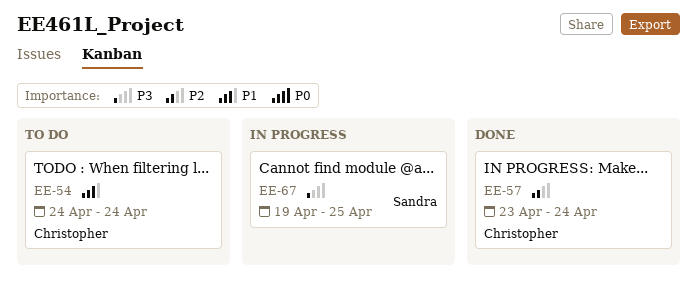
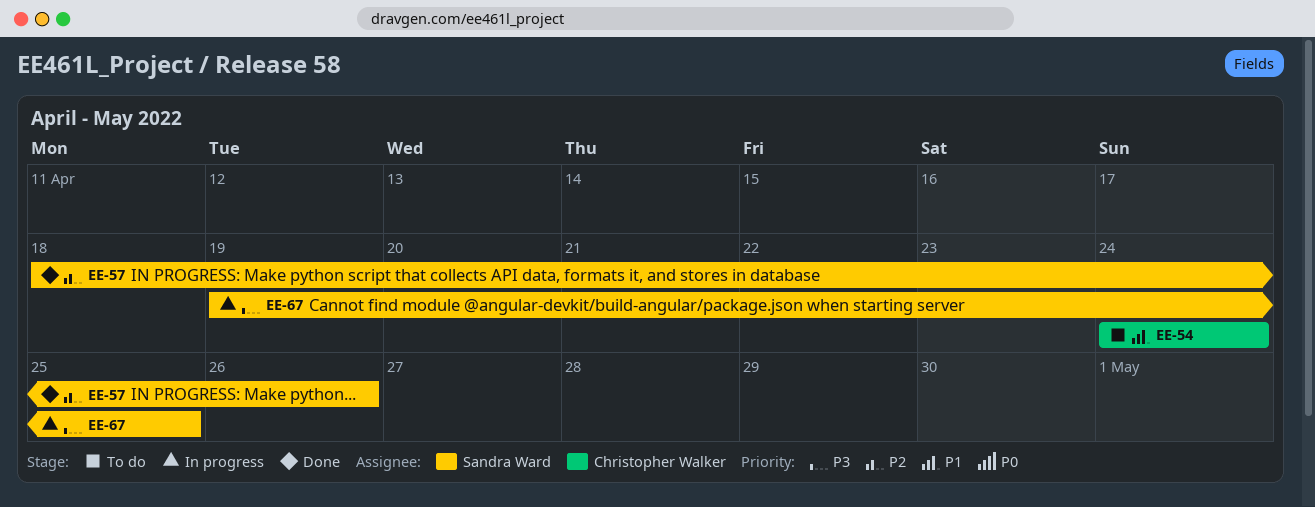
EE-57, owner: Christopher Walker -> Sandra Ward
EE-57, start: Apr 23 -> Apr 18
EE-57, due: Apr 24 -> Apr 26

